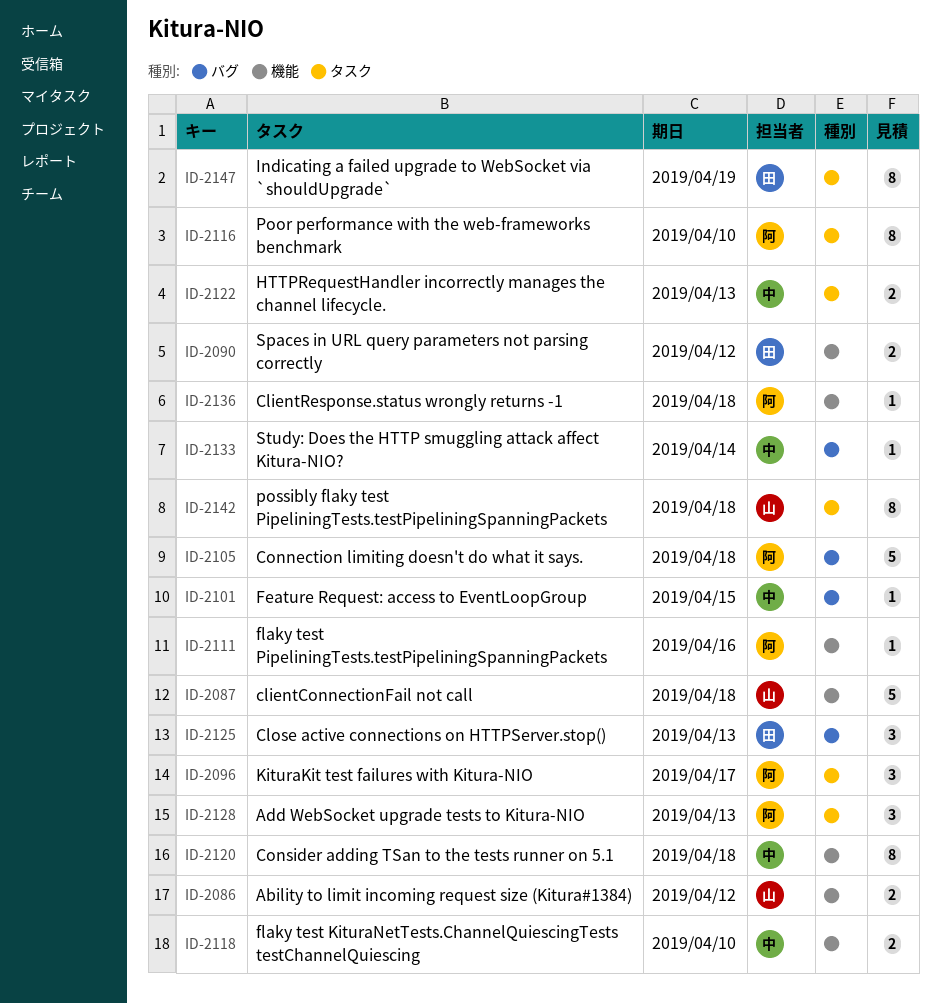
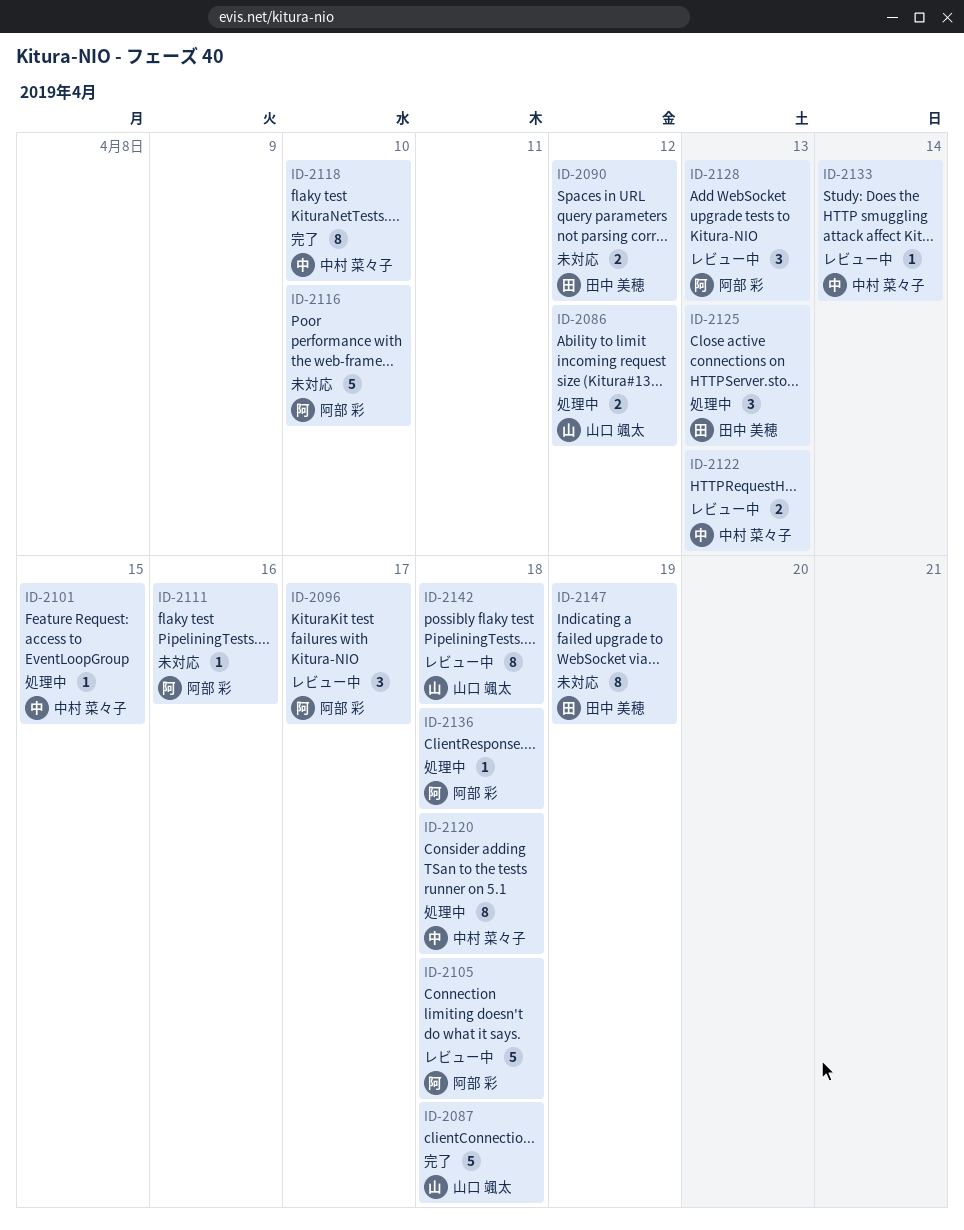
ID-2116, estimate: 8 -> 5
ID-2118, estimate: 2 -> 8

